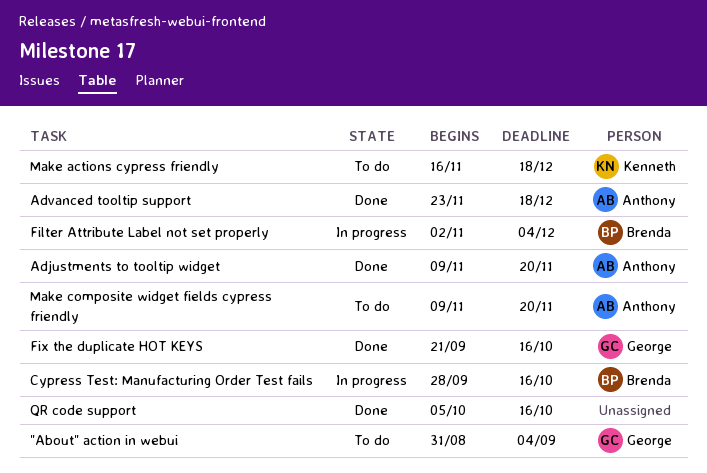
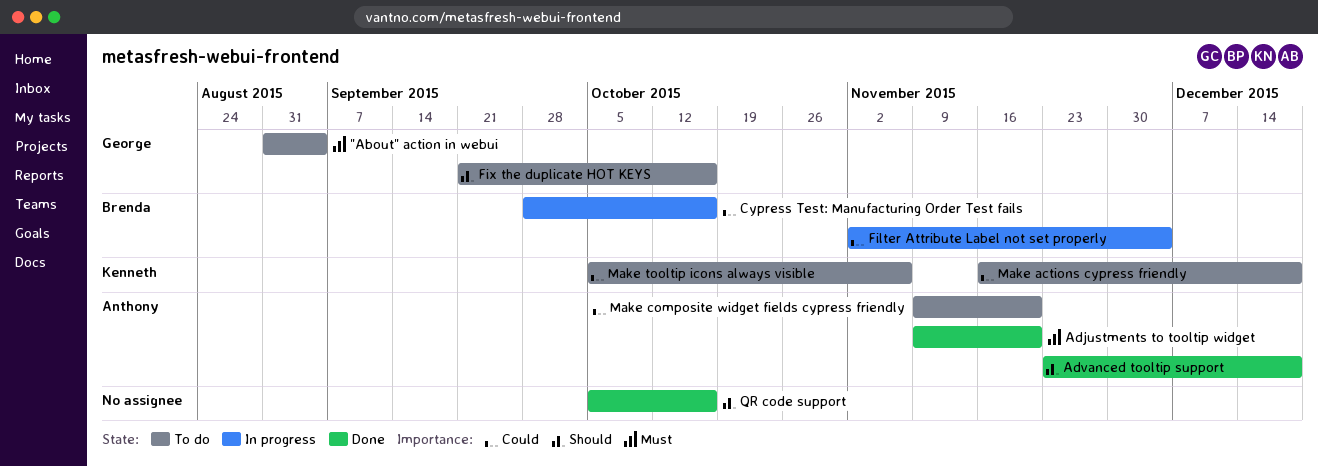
Fix the duplicate HOT KEYS, status: Done -> To do
Make tooltip icons always visible: none -> present

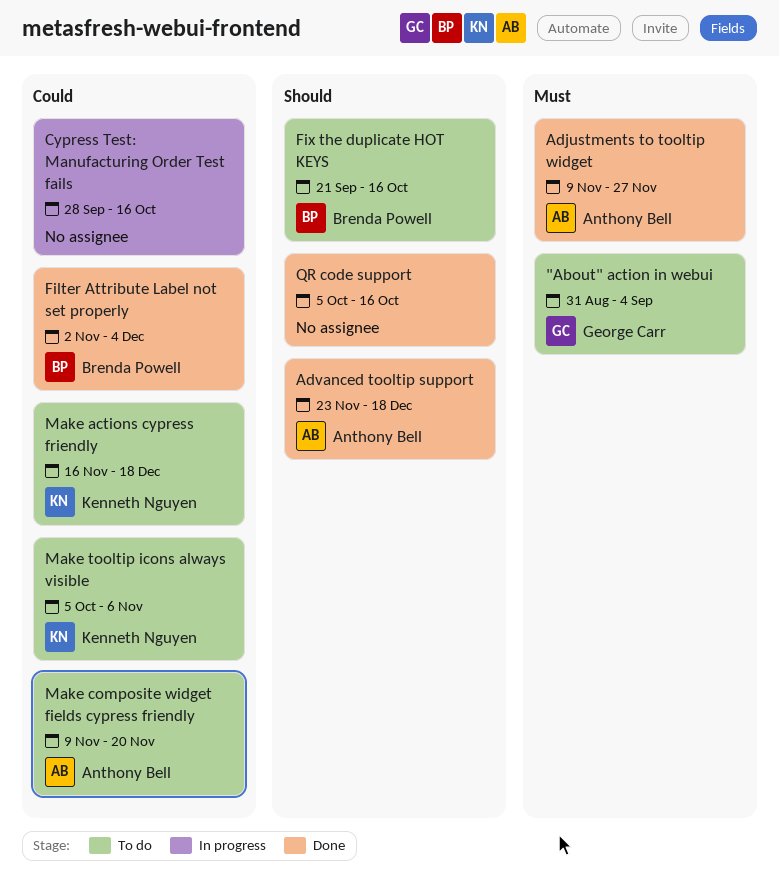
Adjustments to tooltip widget, due: Nov 20 -> Nov 27
Cypress Test: Manufacturing Order Test fails, owner: Brenda Powell -> none
Filter Attribute Label not set properly, status: In progress -> Done
Fix the duplicate HOT KEYS, owner: George Carr -> Brenda Powell

